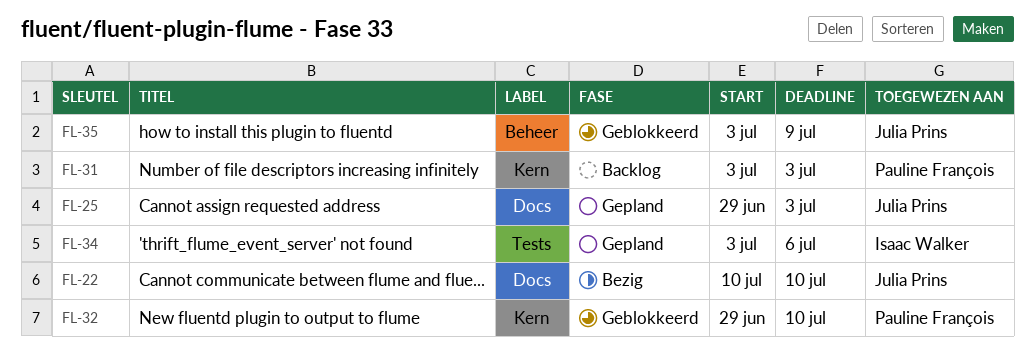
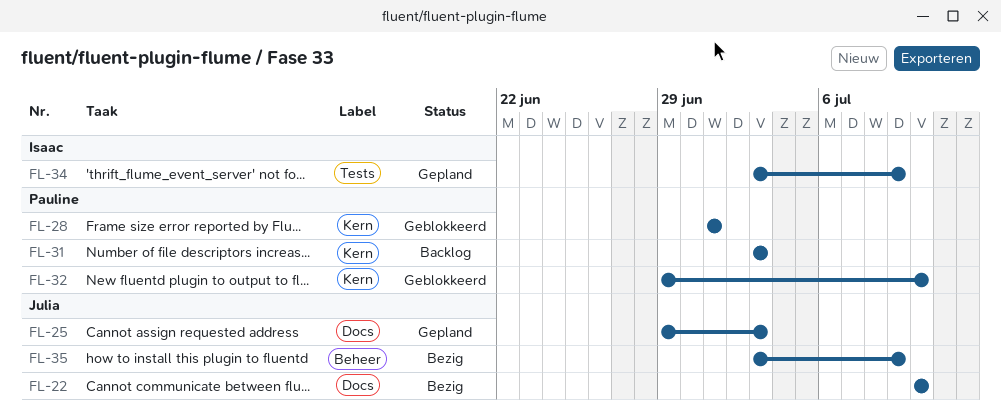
FL-28: none -> present
FL-34, due: Jul 6 -> Jul 9
FL-35, status: Geblokkeerd -> Bezig

